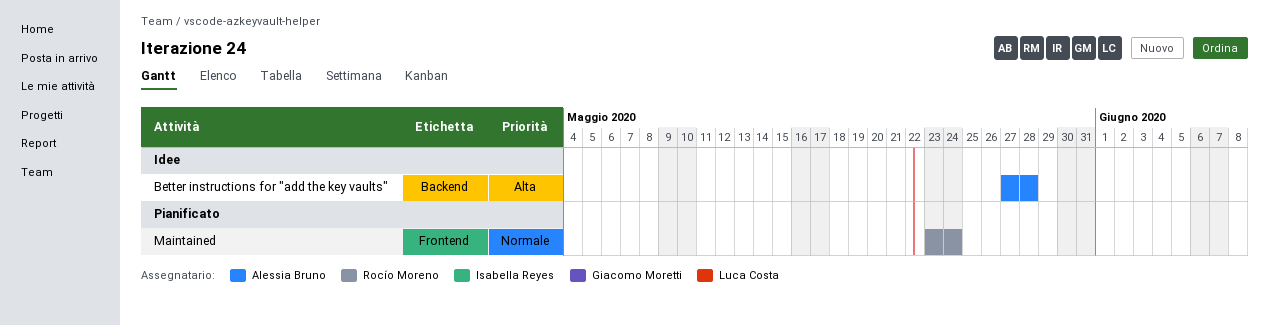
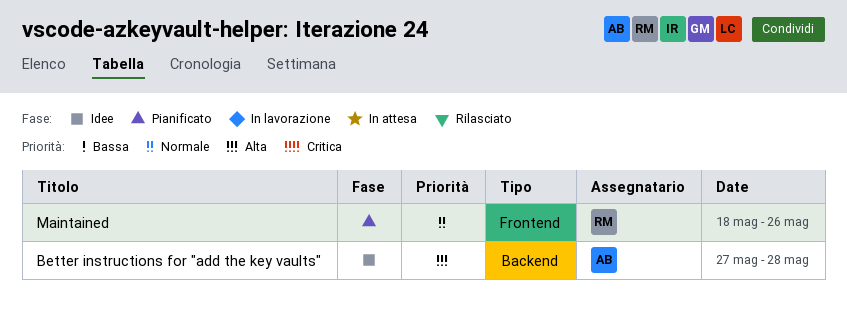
Maintained, start: May 23 -> May 18
Maintained, due: May 24 -> May 26

